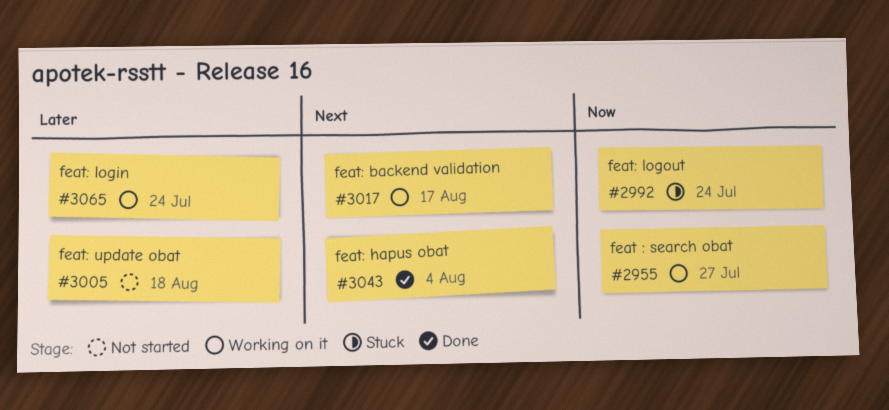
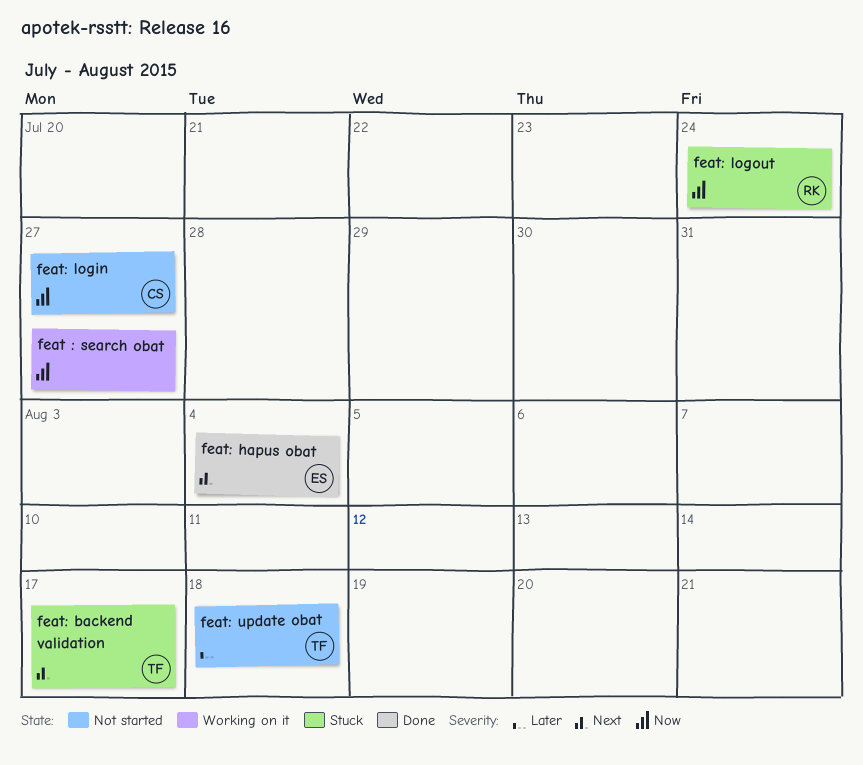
feat: backend validation, status: Working on it -> Stuck
feat: login, status: Working on it -> Not started
feat: login, priority: Later -> Now
feat: login, due: Jul 24 -> Jul 27

